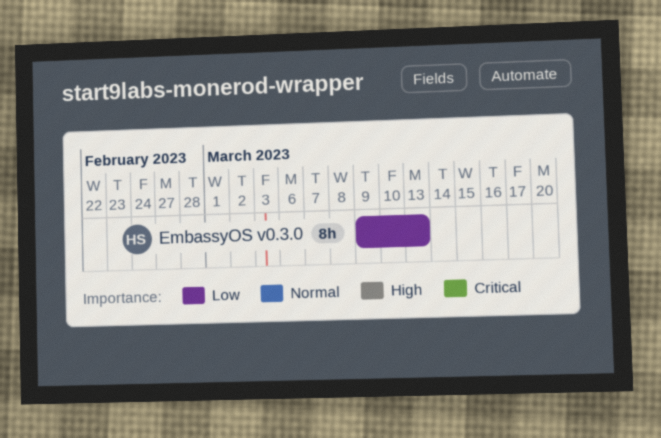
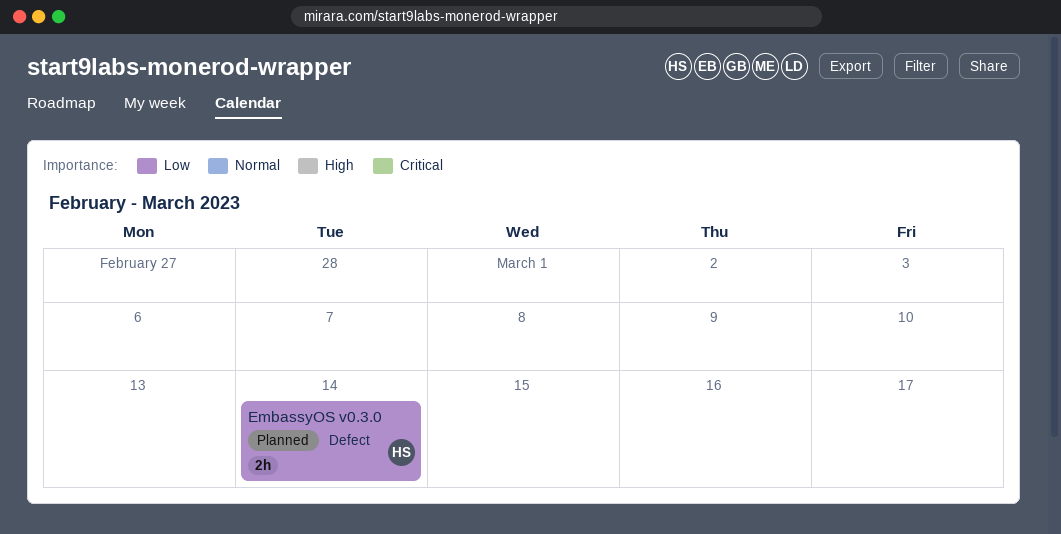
EmbassyOS v0.3.0, estimate: 8h -> 2h
EmbassyOS v0.3.0, due: Mar 13 -> Mar 14

